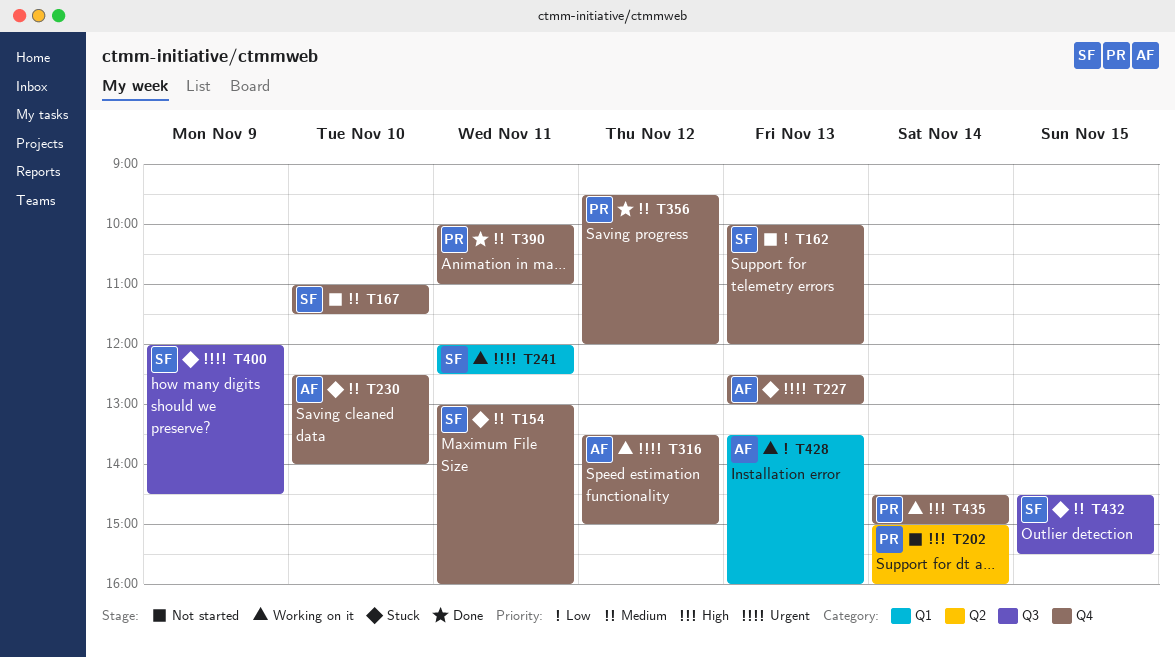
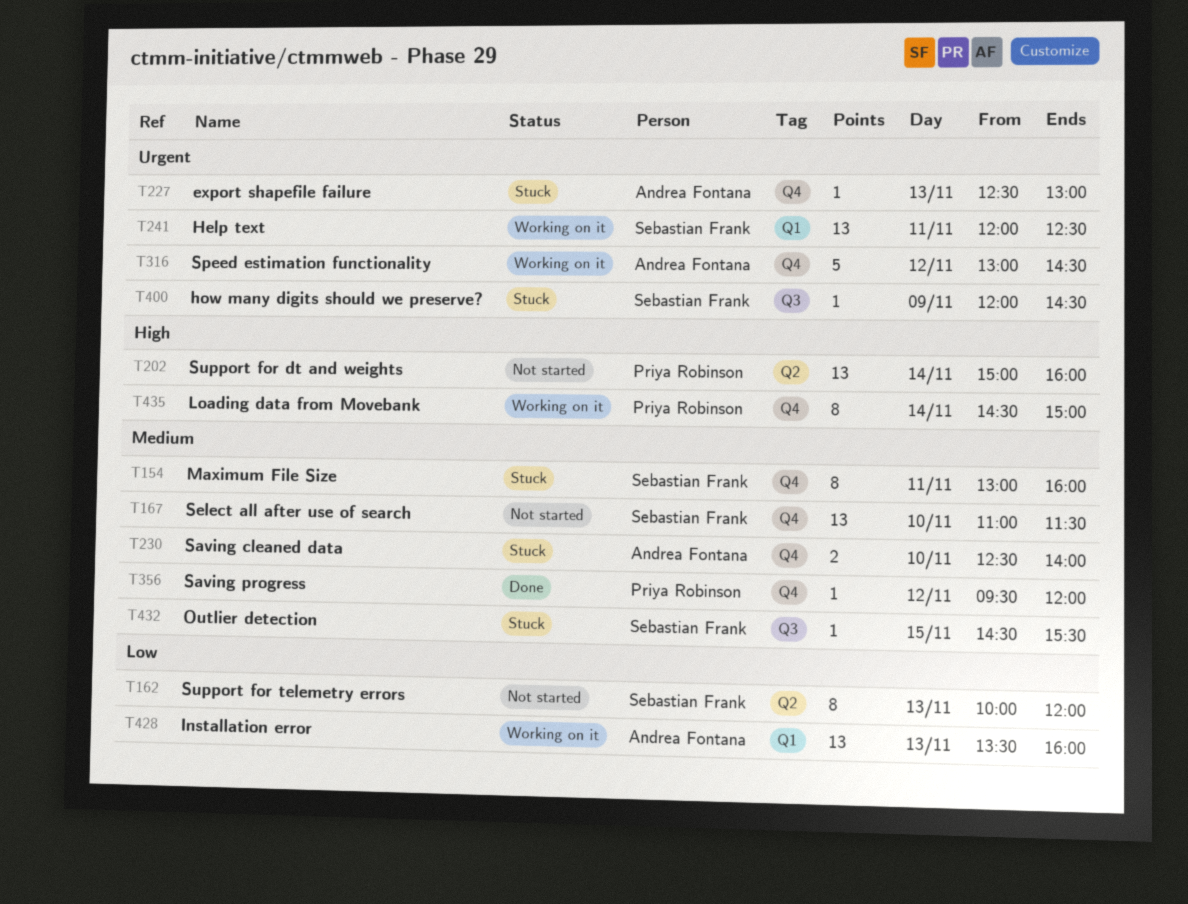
T162, label: Q4 -> Q2
T316, begins: 13:30 -> 13:00
T316, ends: 15:00 -> 14:30
T390: present -> none

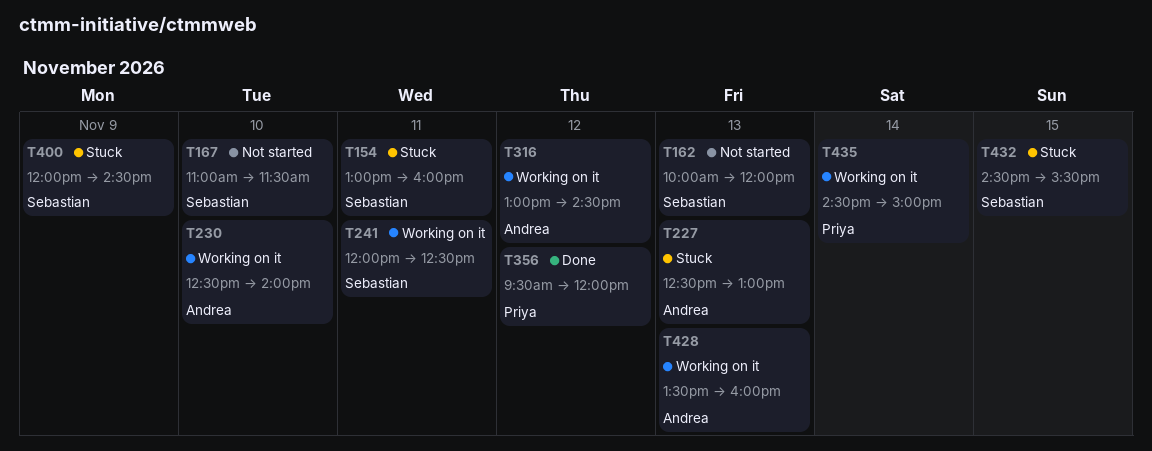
T202: present -> none
T230, status: Stuck -> Working on it

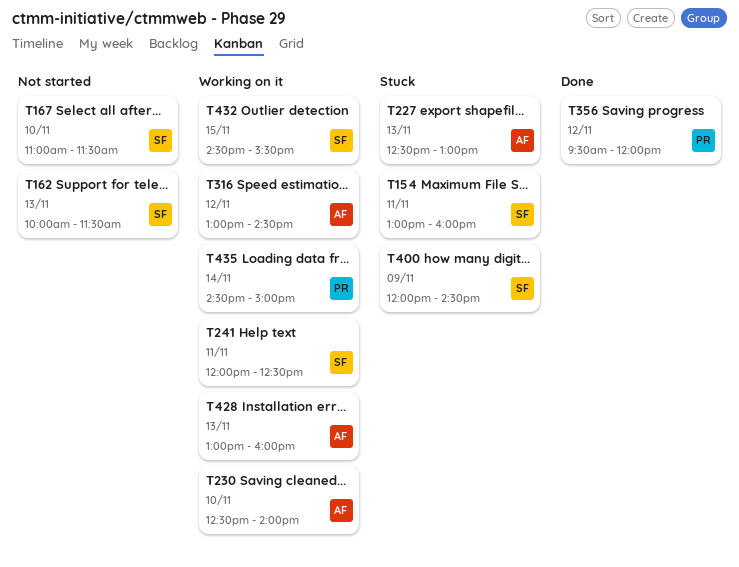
T162, ends: 12:00 -> 11:30
T428, begins: 13:30 -> 13:00
T432, status: Stuck -> Working on it

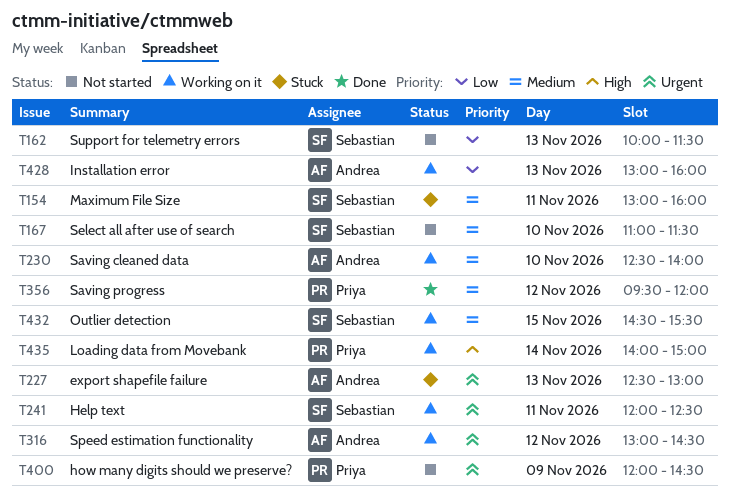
T400, status: Stuck -> Not started
T400, owner: Sebastian -> Priya
T435, begins: 14:30 -> 14:00

